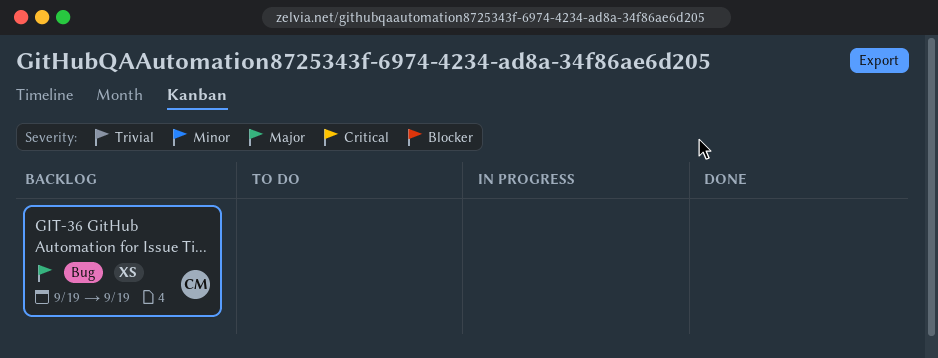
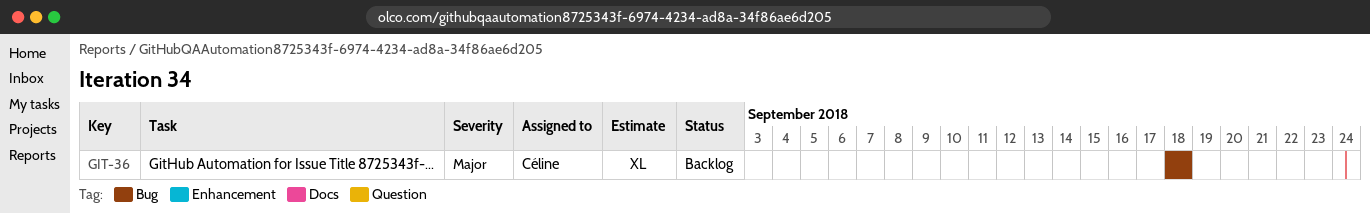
GIT-36, estimate: XS -> XL
GIT-36, start: Sep 19 -> Sep 18
GIT-36, due: Sep 19 -> Sep 18

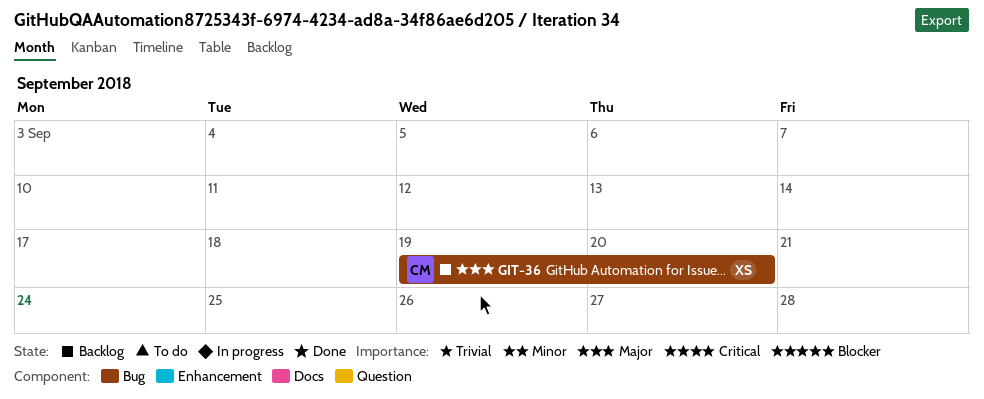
GIT-36, estimate: XL -> XS
GIT-36, start: Sep 18 -> Sep 19
GIT-36, due: Sep 18 -> Sep 20

